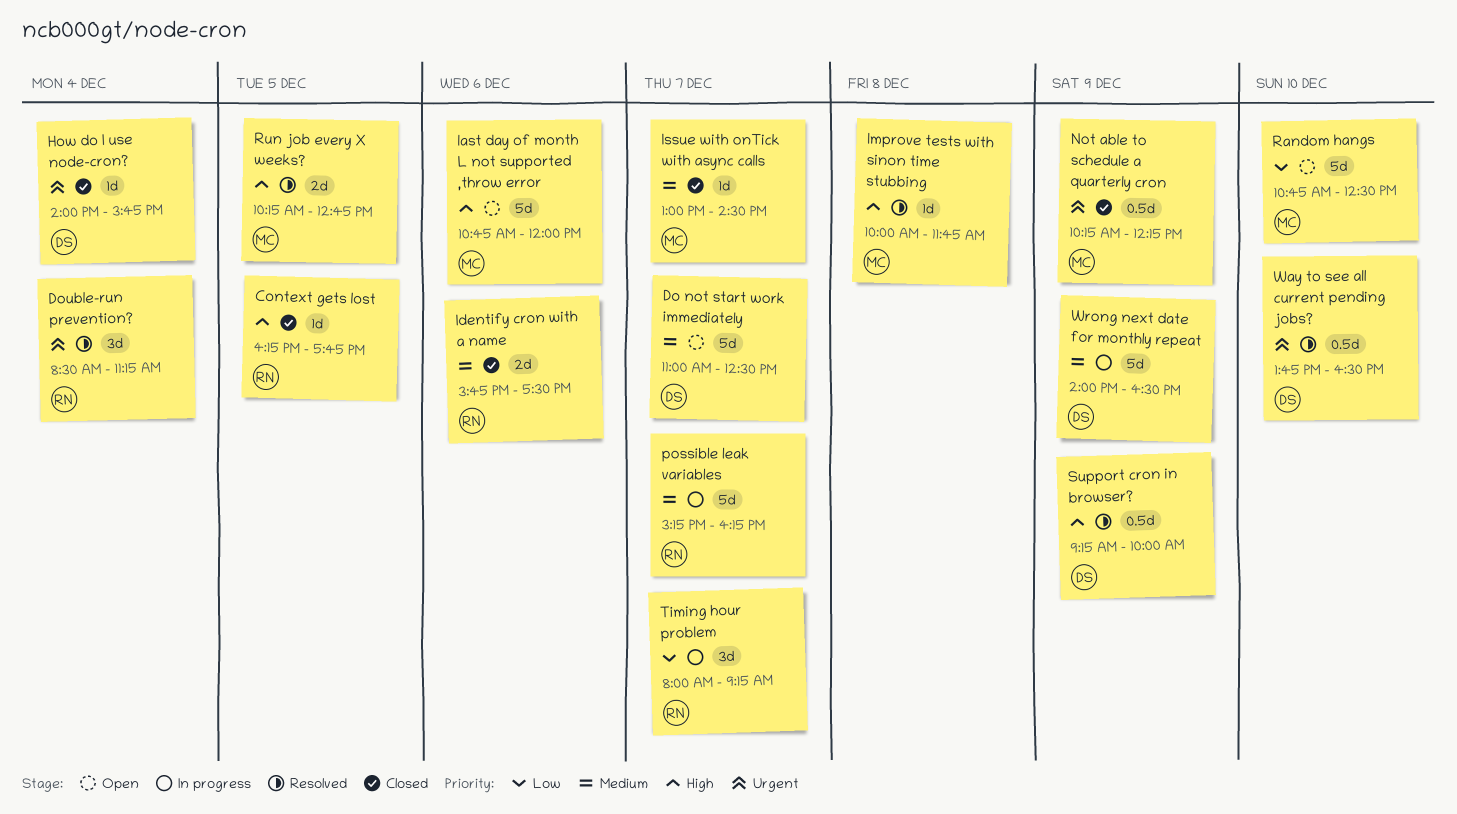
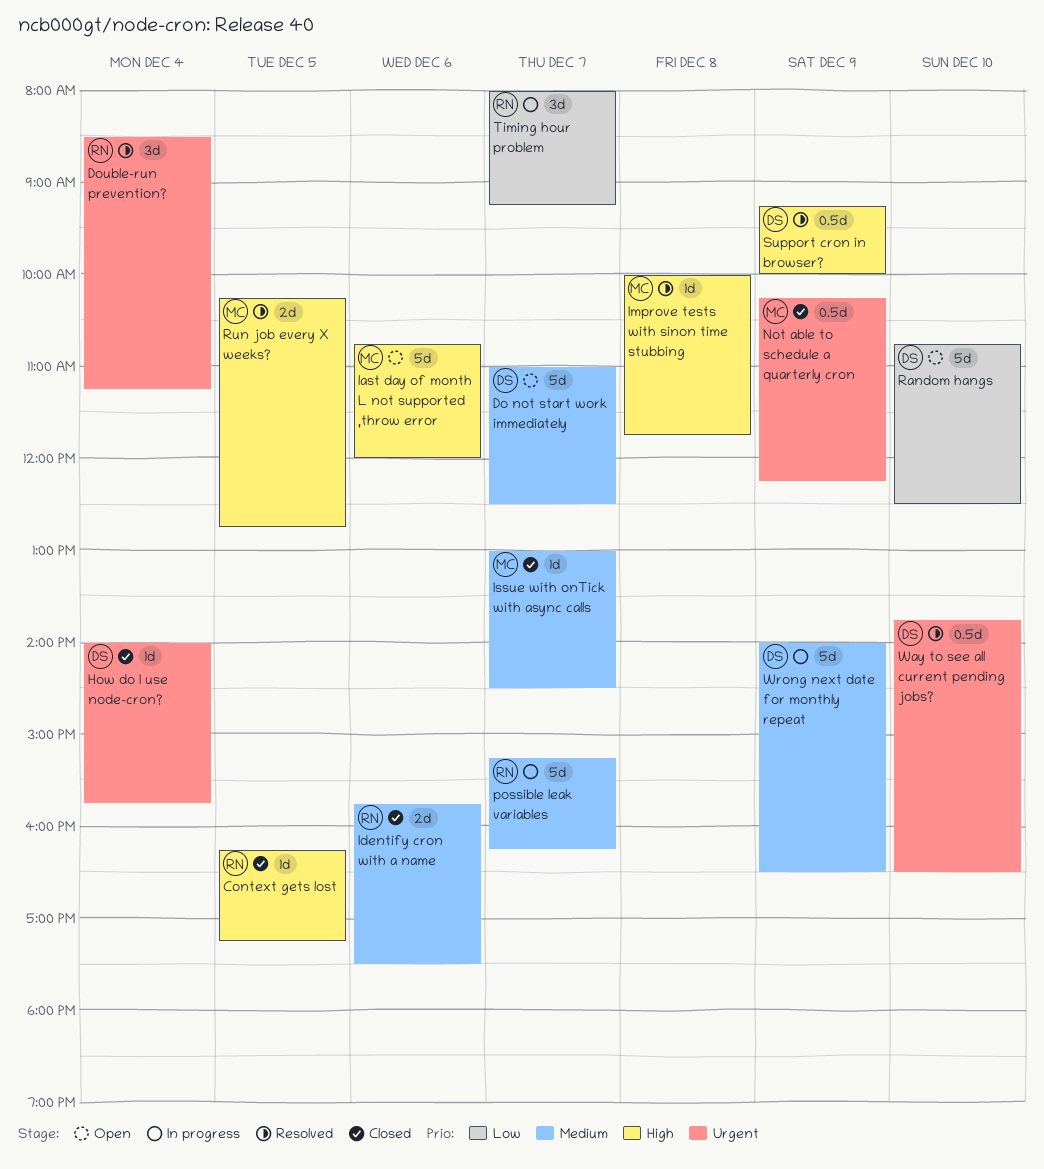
Context gets lost, ends: 17:45 -> 17:15
Random hangs, owner: MC -> DS

